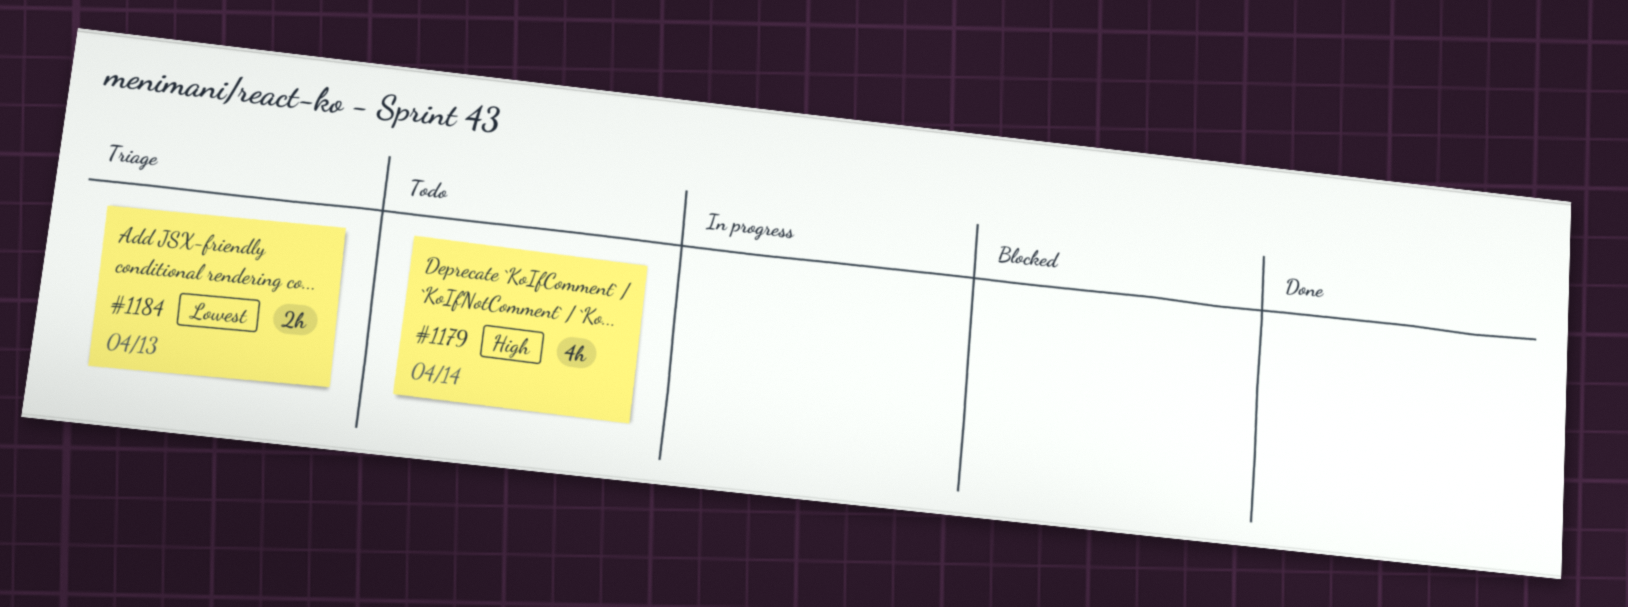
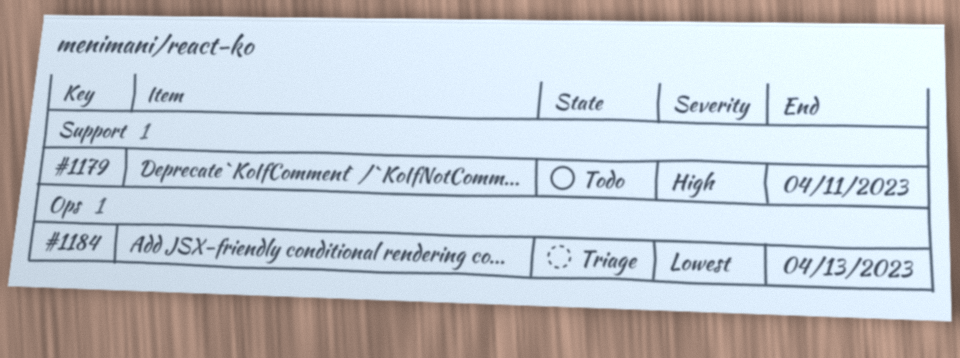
#1179, due: Apr 14 -> Apr 11

